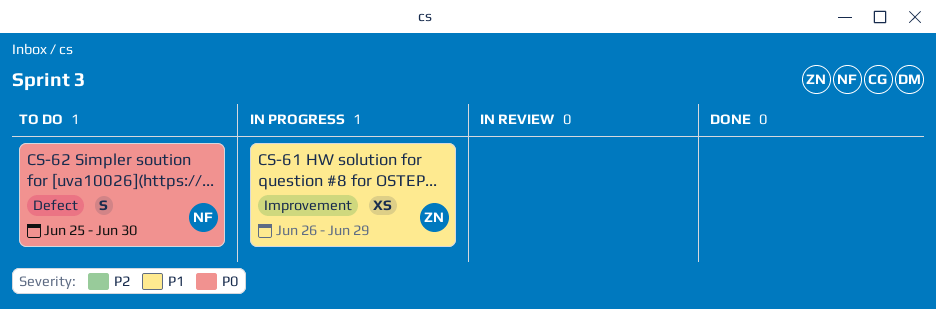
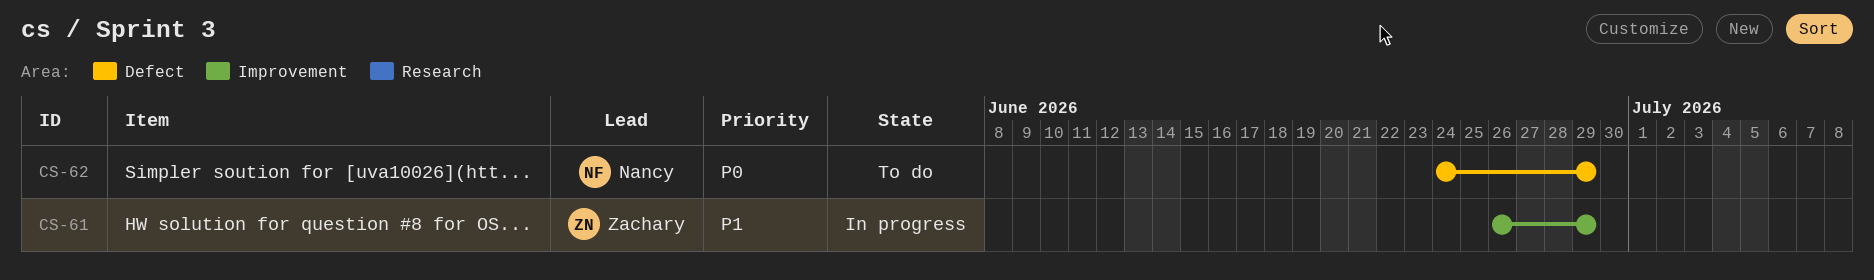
CS-62, start: Jun 25 -> Jun 24
CS-62, due: Jun 30 -> Jun 29

